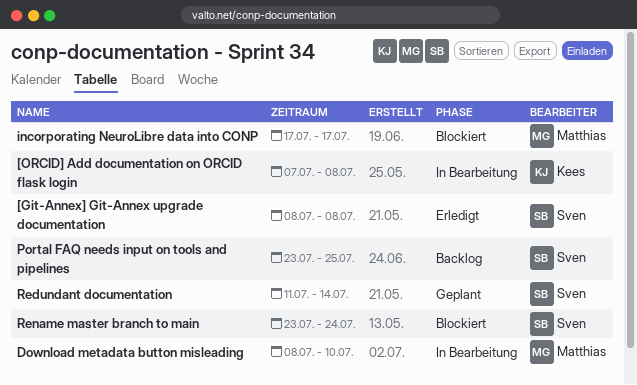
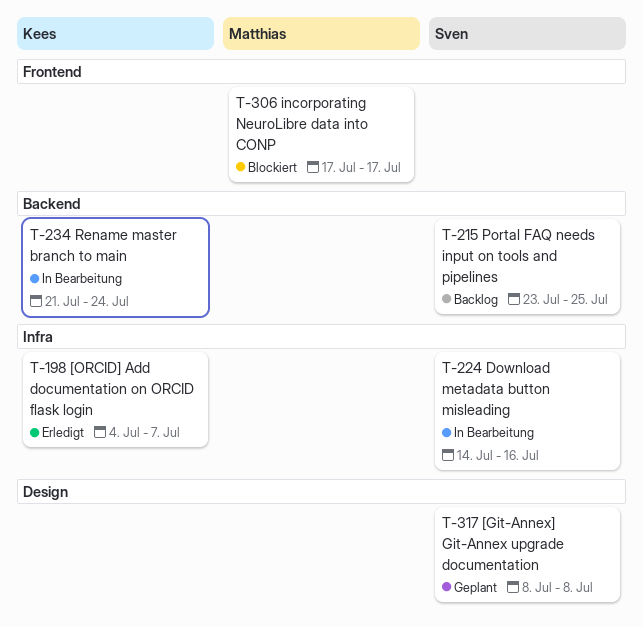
[Git-Annex] Git-Annex upgrade documentation, status: Erledigt -> Geplant
[ORCID] Add documentation on ORCID flask login, status: In Bearbeitung -> Erledigt
[ORCID] Add documentation on ORCID flask login, start: Jul 7 -> Jul 4
[ORCID] Add documentation on ORCID flask login, due: Jul 8 -> Jul 7
Download metadata button misleading, owner: Matthias -> Sven
Download metadata button misleading, start: Jul 8 -> Jul 14
Download metadata button misleading, due: Jul 10 -> Jul 16
Redundant documentation: present -> none
Rename master branch to main, status: Blockiert -> In Bearbeitung
Rename master branch to main, owner: Sven -> Kees
Rename master branch to main, start: Jul 23 -> Jul 21

